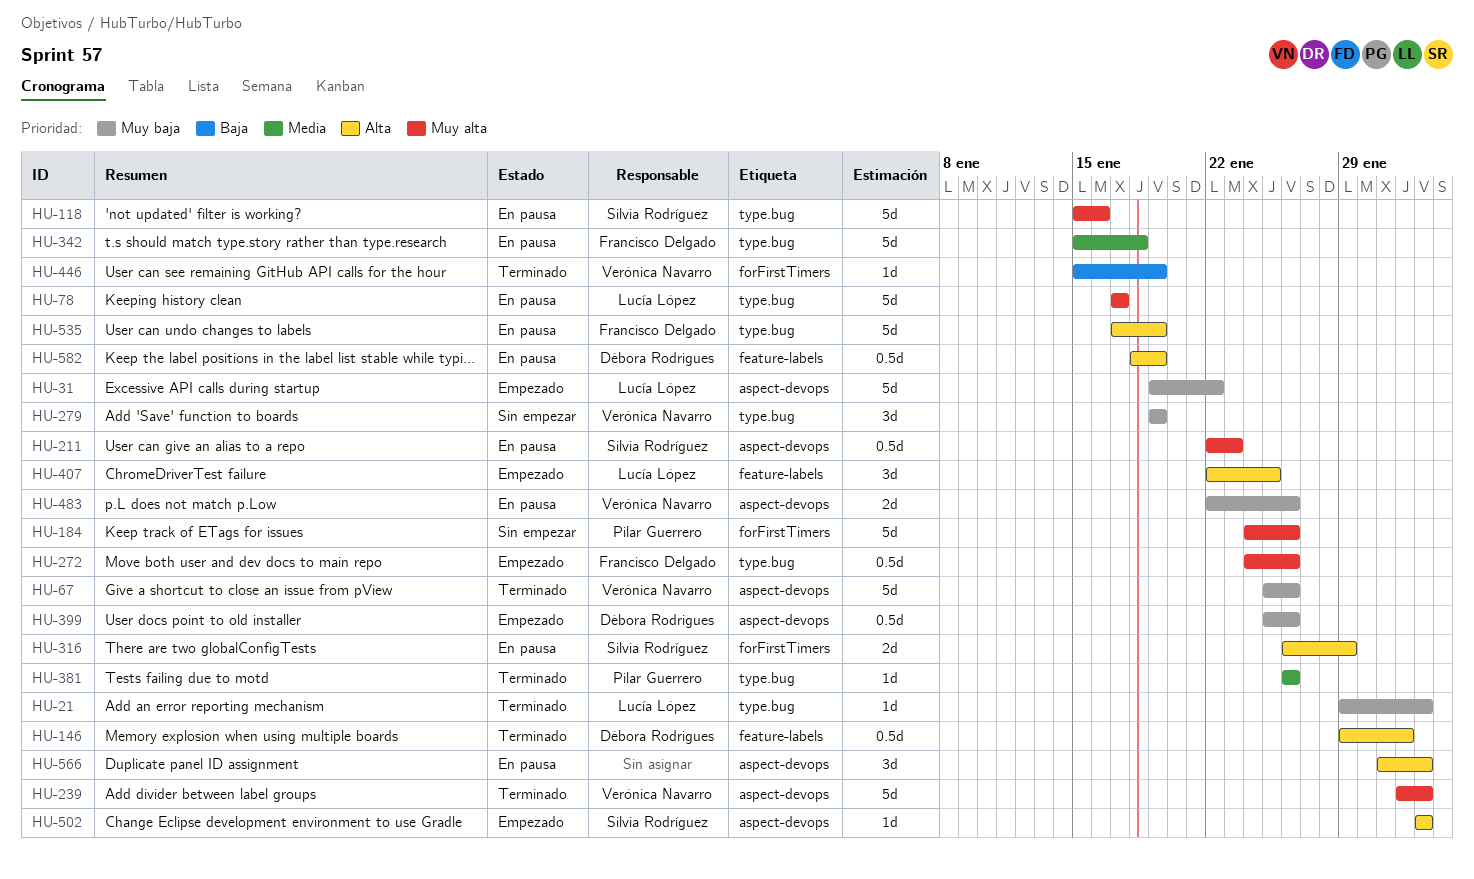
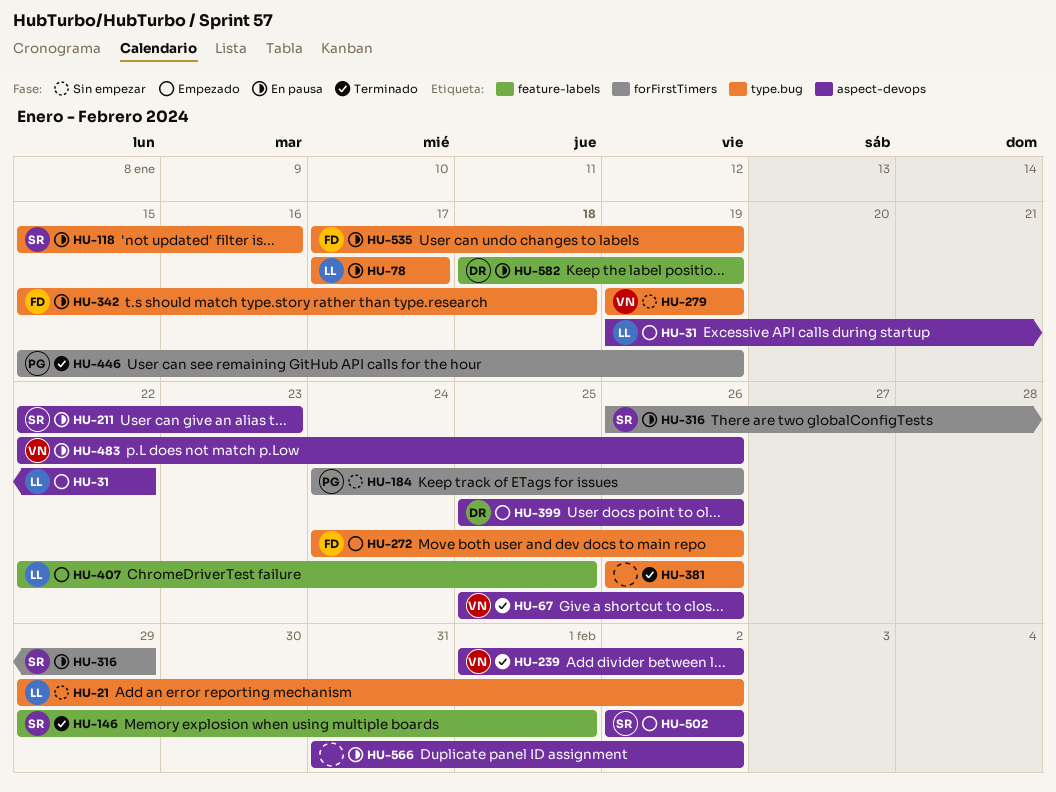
HU-21, status: Terminado -> Sin empezar
HU-146, owner: Débora Rodrigues -> Silvia Rodríguez
HU-381, owner: Pilar Guerrero -> none
HU-446, owner: Verónica Navarro -> Pilar Guerrero

